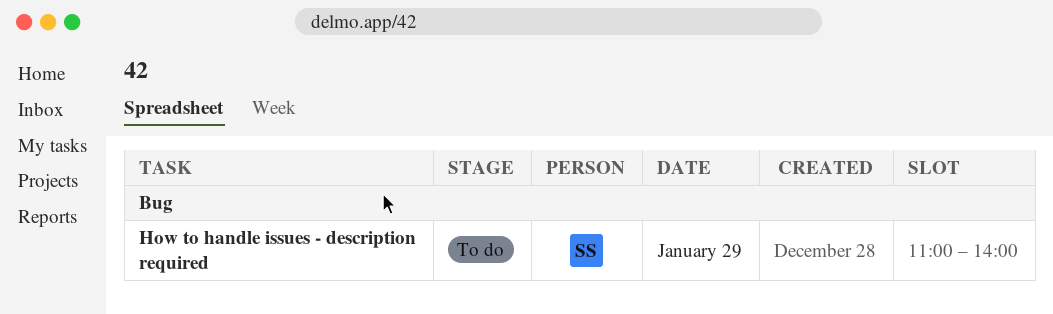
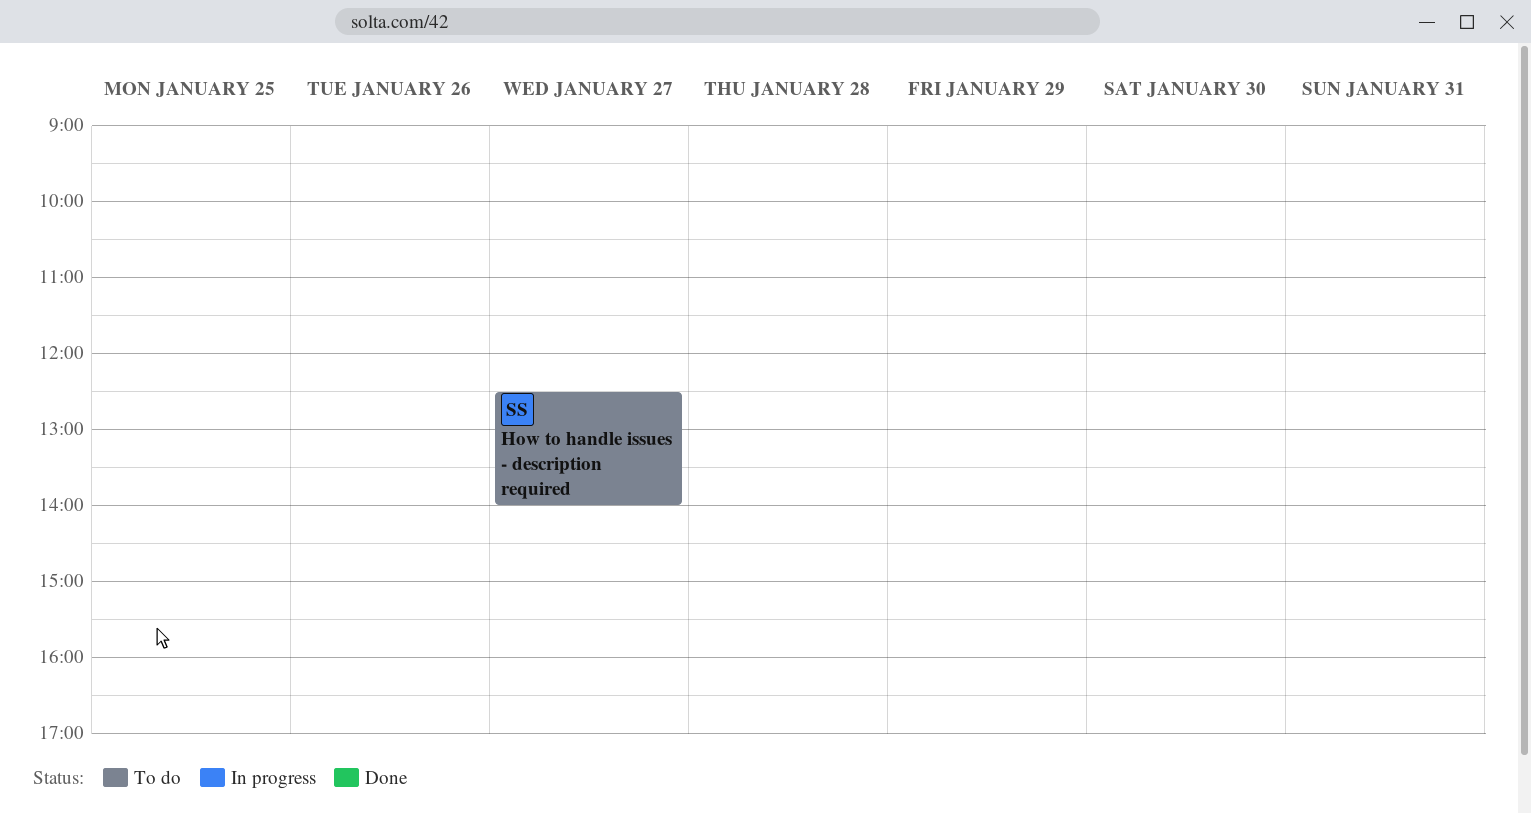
How to handle issues - description required, day: Jan 29 -> Jan 27
How to handle issues - description required, begins: 11:00 -> 12:30

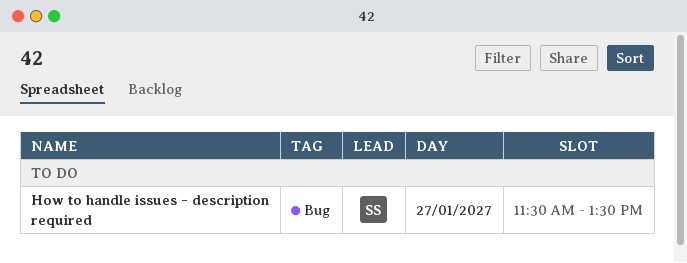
How to handle issues - description required, begins: 12:30 -> 11:30
How to handle issues - description required, ends: 14:00 -> 13:30

